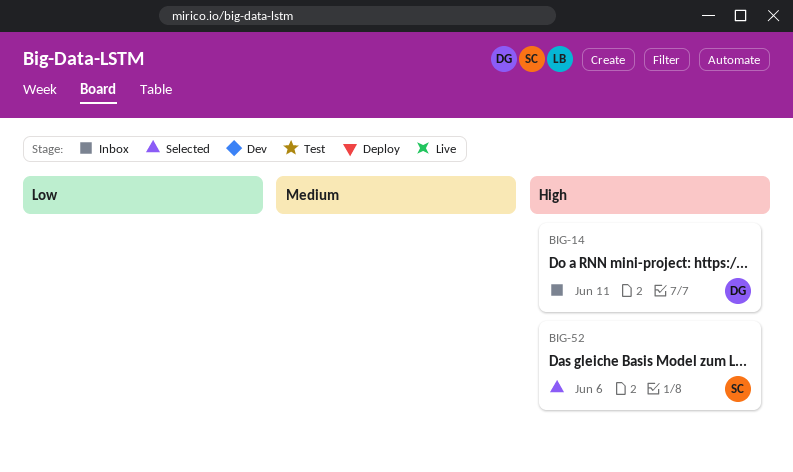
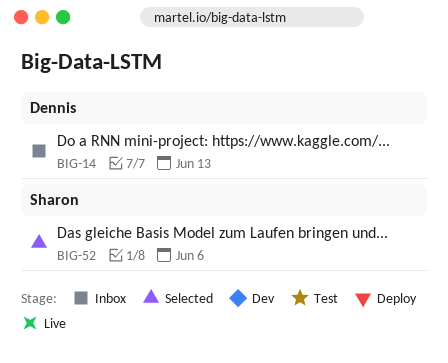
BIG-14, due: Jun 11 -> Jun 13

